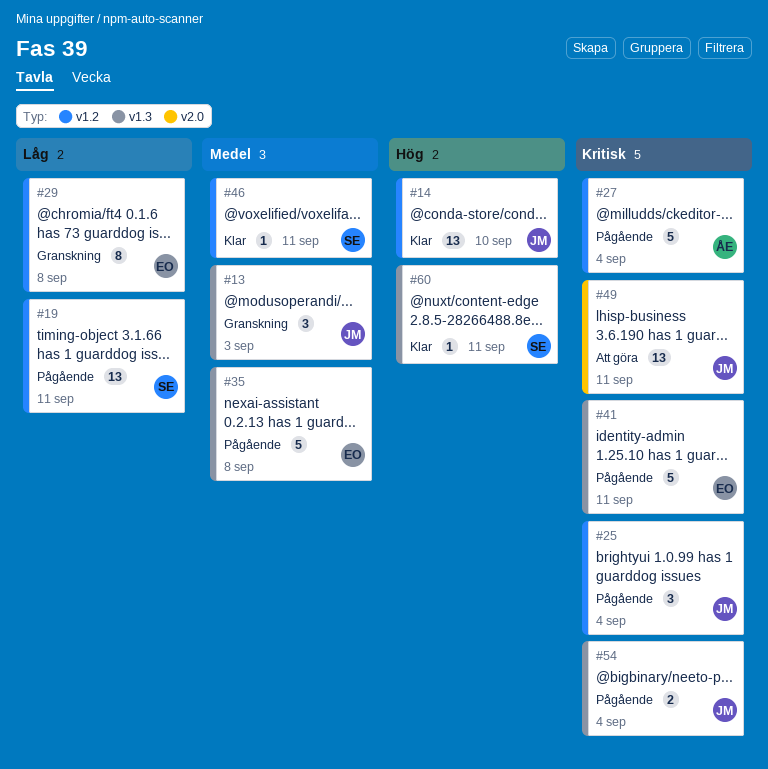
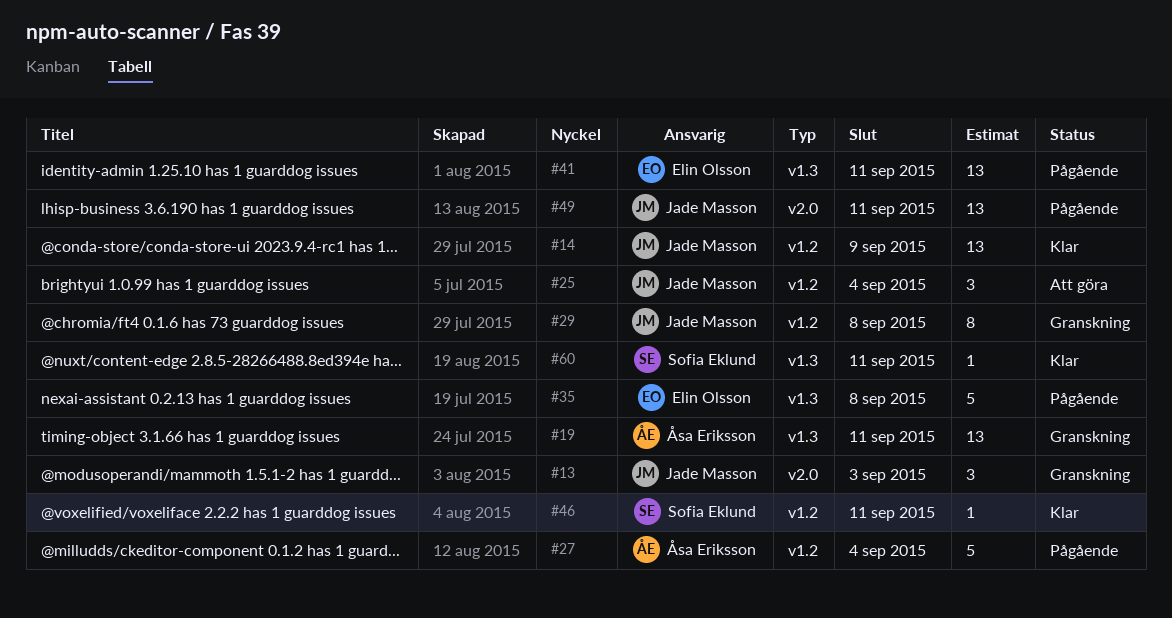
#13, label: v1.3 -> v2.0
#14, due: Sep 10 -> Sep 9
#19, status: Pågående -> Granskning
#19, owner: Sofia Eklund -> Åsa Eriksson
#19, label: v1.2 -> v1.3
#25, status: Pågående -> Att göra
#29, owner: Elin Olsson -> Jade Masson
#41, estimate: 5 -> 13
#49, status: Att göra -> Pågående
#54: present -> none

